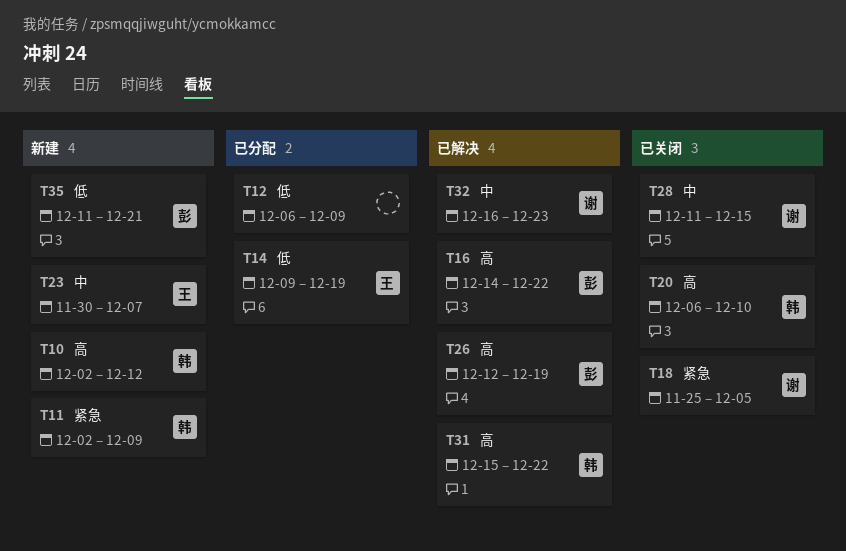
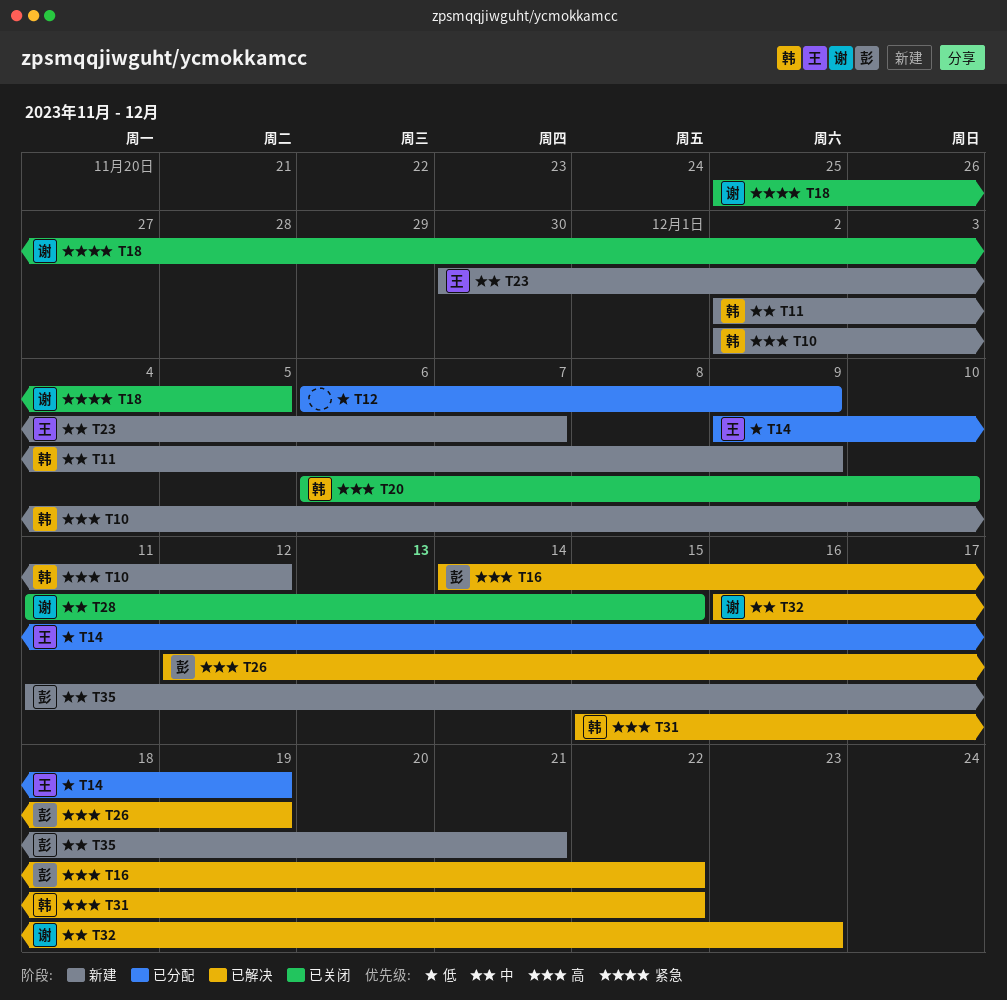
T11, priority: 紧急 -> 中
T35, priority: 低 -> 中

